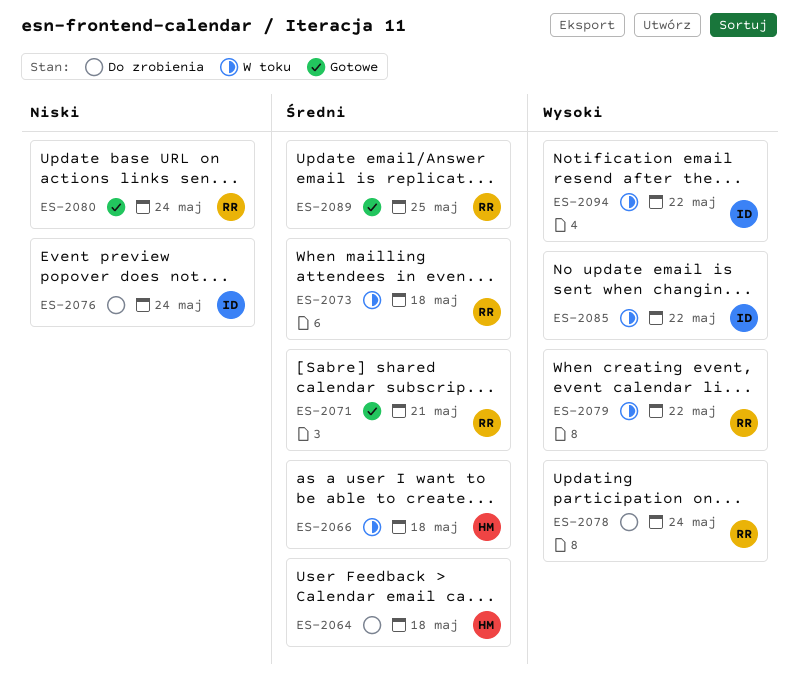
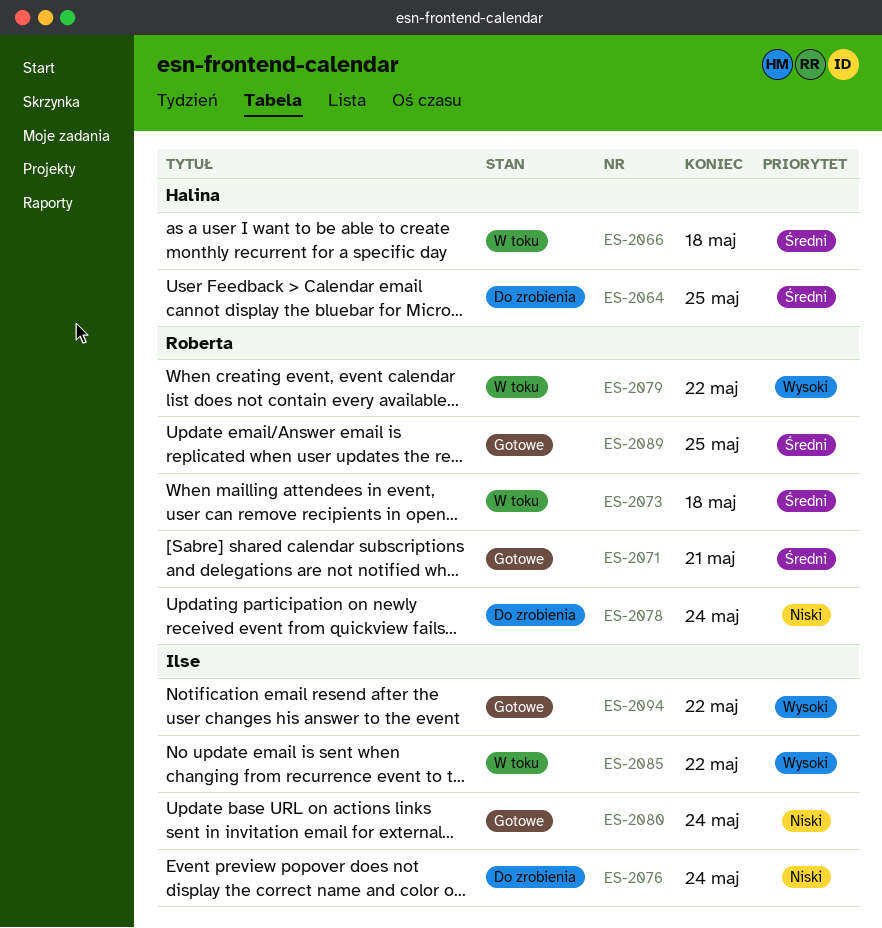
ES-2064, due: May 18 -> May 25
ES-2078, priority: Wysoki -> Niski
ES-2080, owner: Roberta -> Ilse
ES-2094, status: W toku -> Gotowe

